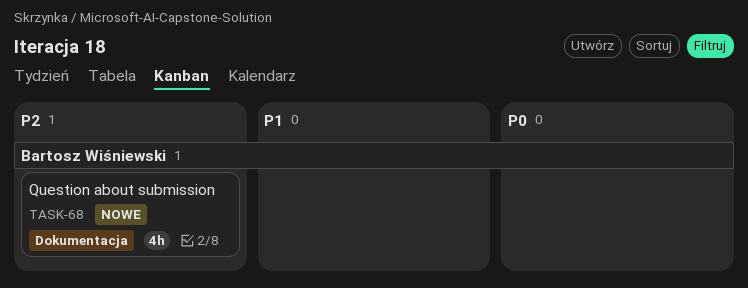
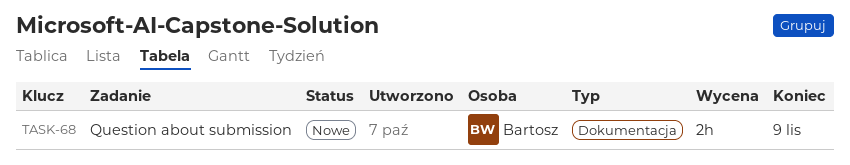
TASK-68, estimate: 4h -> 2h

